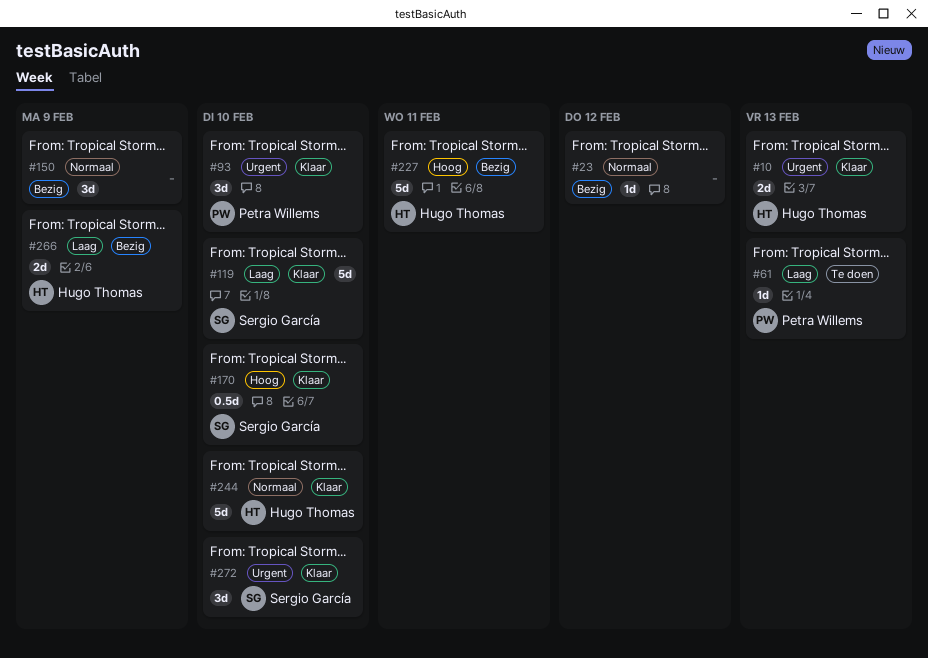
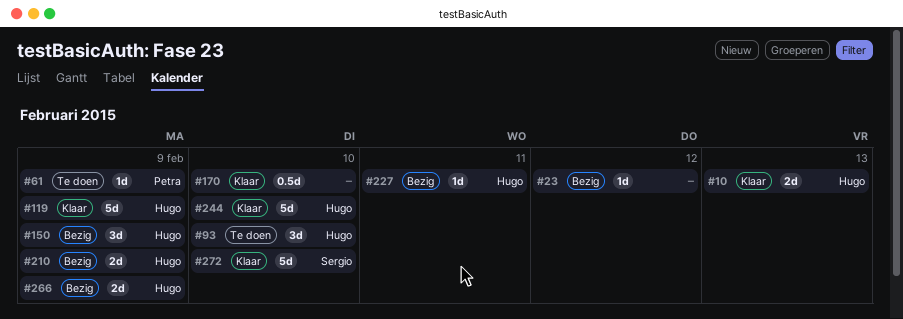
#61, due: Feb 13 -> Feb 9
#93, status: Klaar -> Te doen
#93, owner: Petra Willems -> Hugo Thomas
#119, owner: Sergio García -> Hugo Thomas
#119, due: Feb 10 -> Feb 9
#150, owner: none -> Hugo Thomas
#170, owner: Sergio García -> none
#210: none -> present
#227, estimate: 5d -> 1d
#272, estimate: 3d -> 5d

